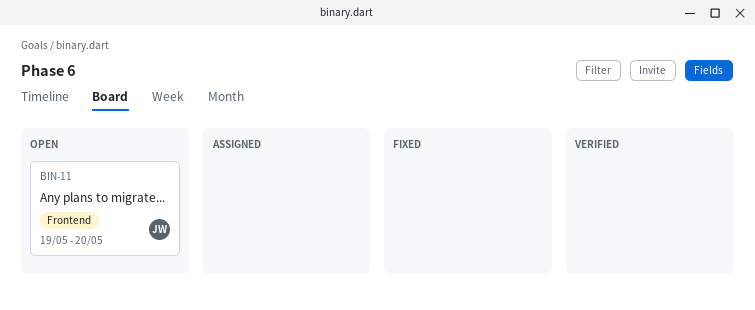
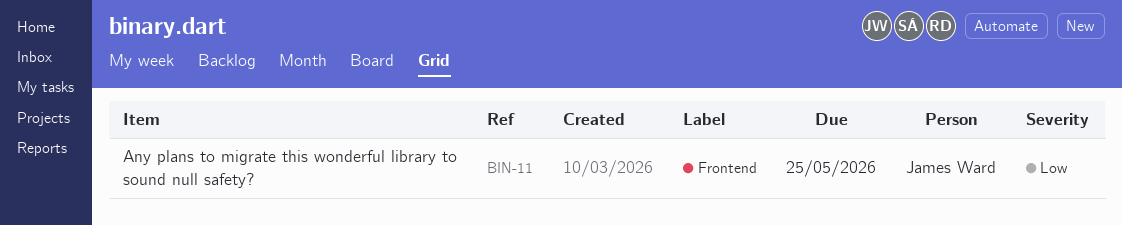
BIN-11, due: May 20 -> May 25

